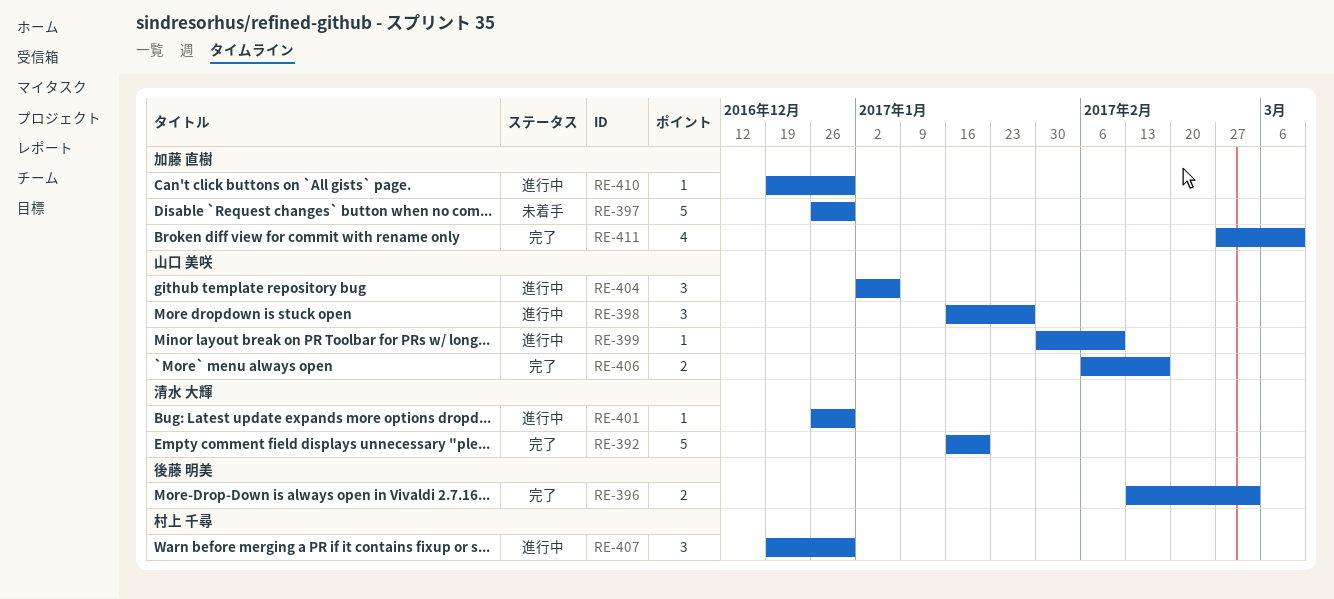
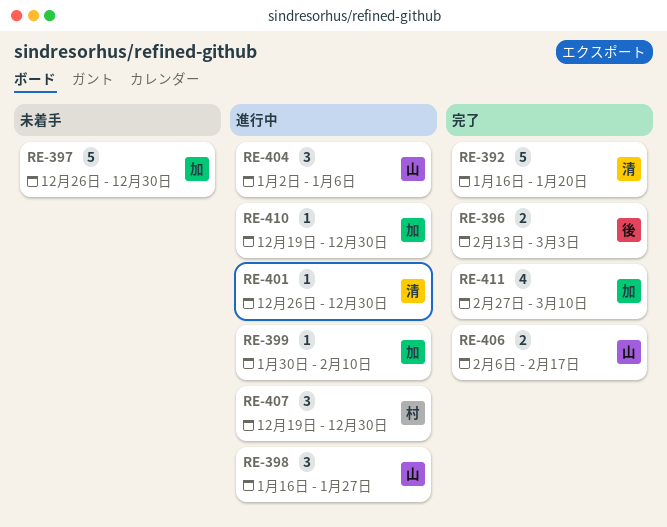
RE-399, owner: 山口 美咲 -> 加藤 直樹

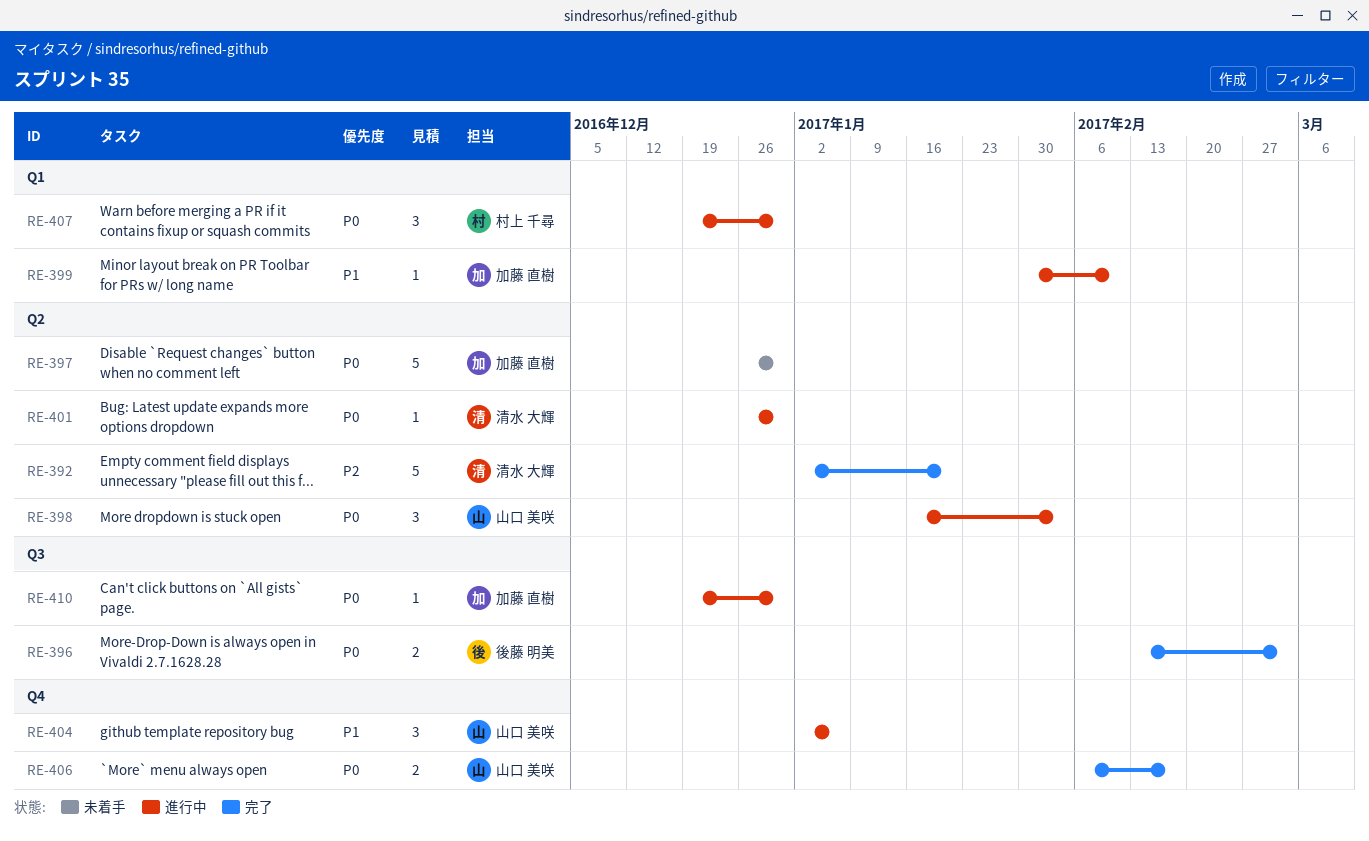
RE-392, start: Jan 16 -> Jan 2
RE-398, due: Jan 27 -> Feb 3
RE-411: present -> none

